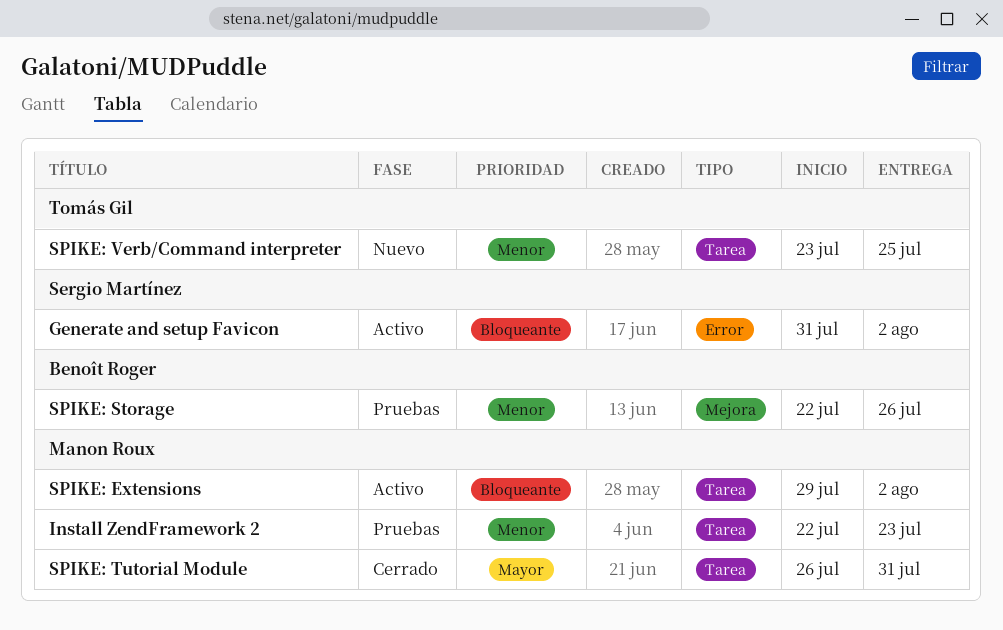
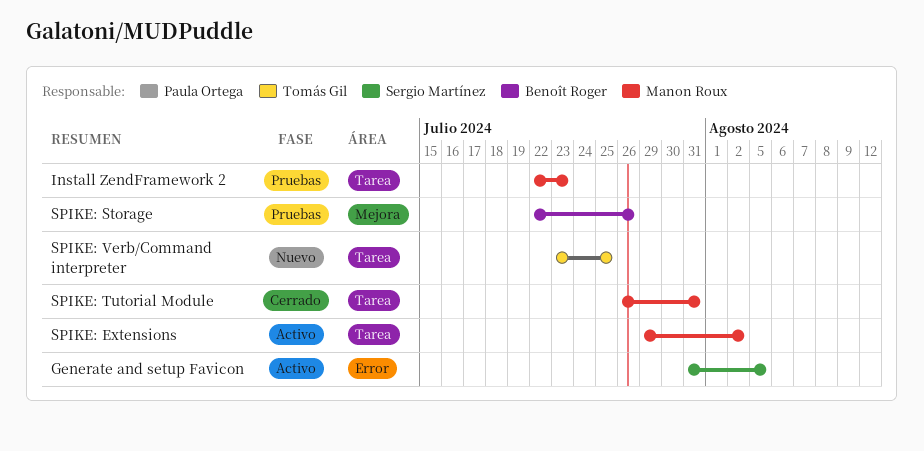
Generate and setup Favicon, due: Aug 2 -> Aug 5

